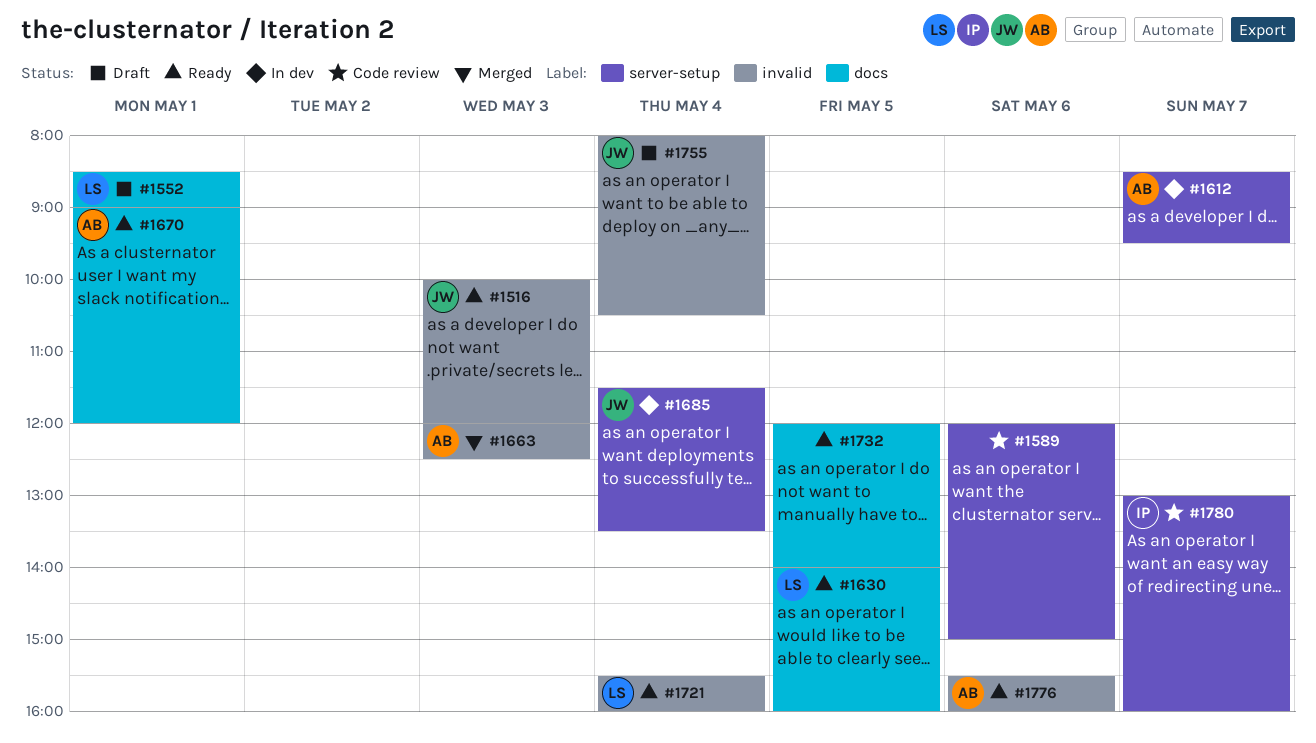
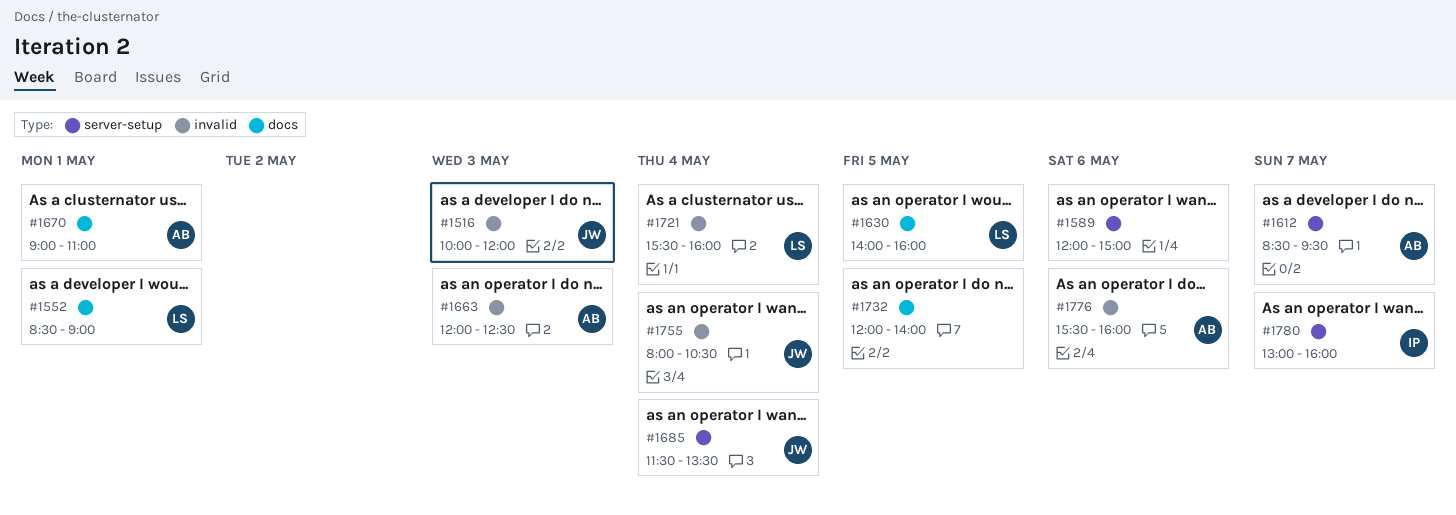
#1670, ends: 12:00 -> 11:00

